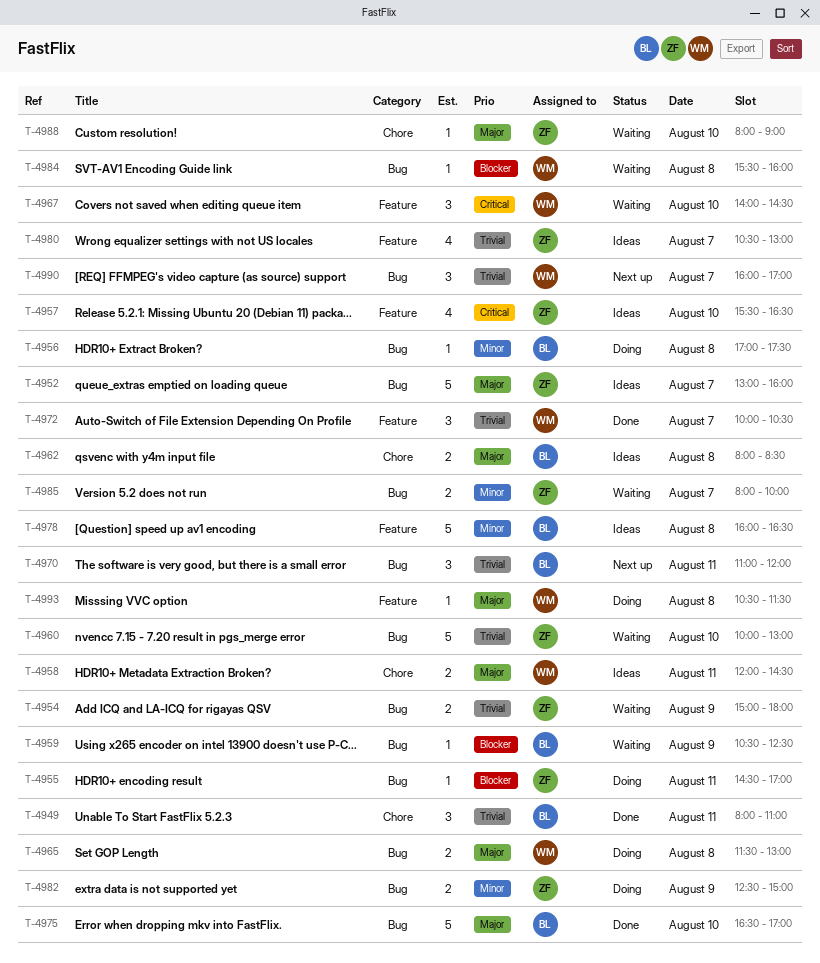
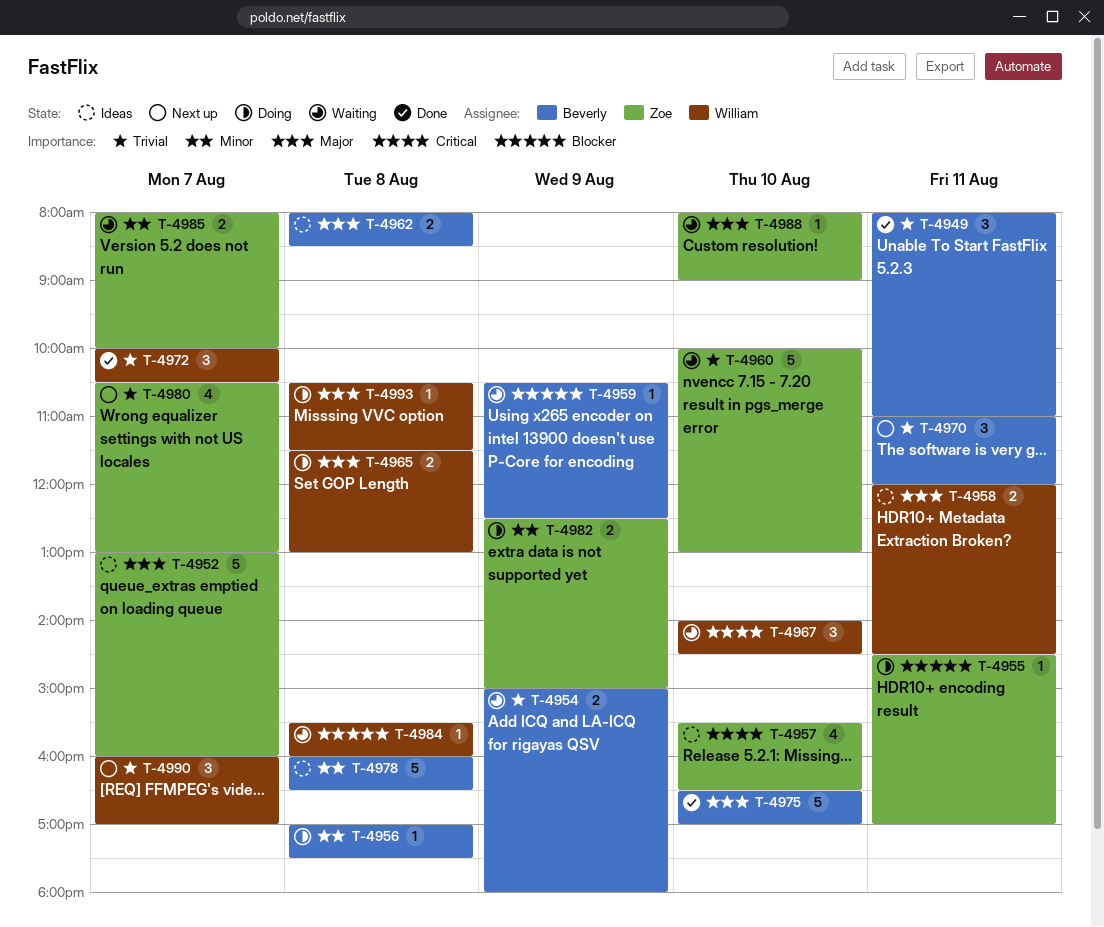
T-4954, owner: Zoe -> Beverly
T-4980, status: Ideas -> Next up

